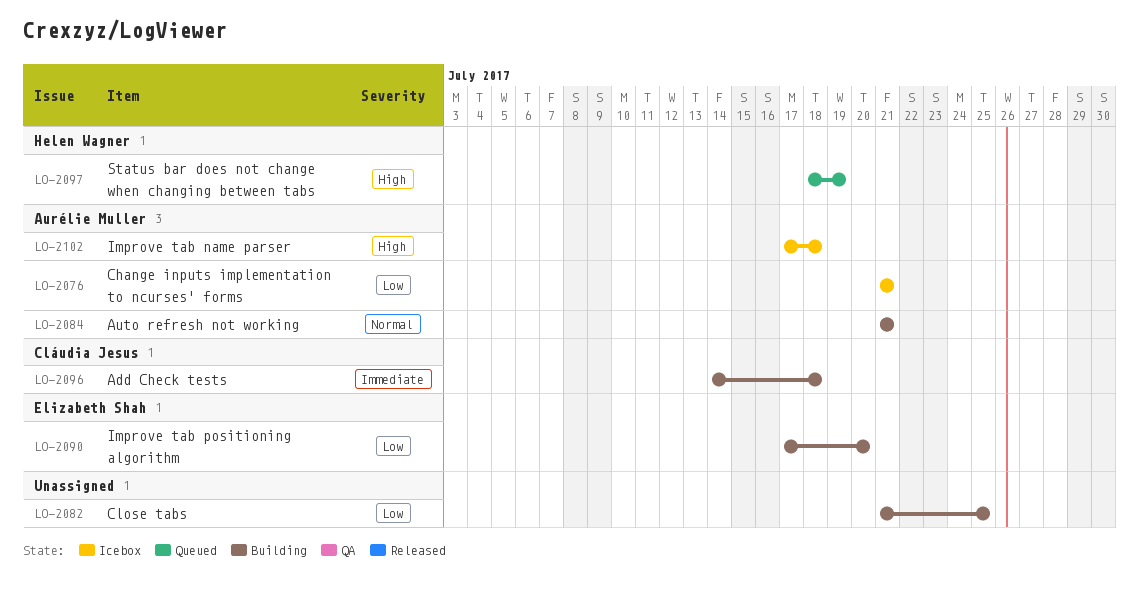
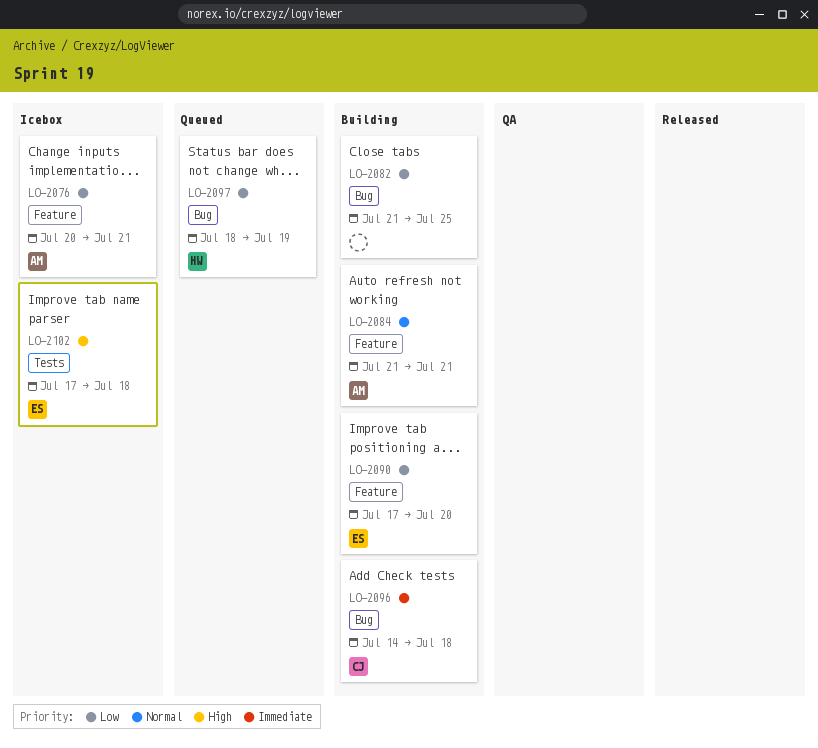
LO-2076, start: Jul 21 -> Jul 20
LO-2097, priority: High -> Low
LO-2102, owner: Aurélie Muller -> Elizabeth Shah

